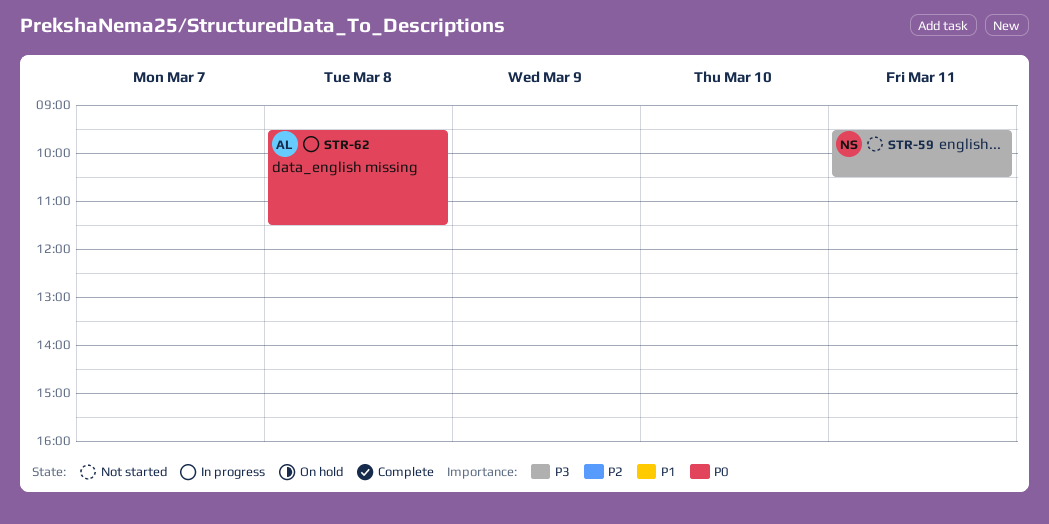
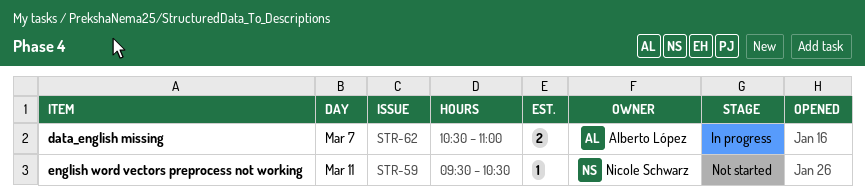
STR-62, day: Mar 8 -> Mar 7
STR-62, begins: 09:30 -> 10:30
STR-62, ends: 11:30 -> 11:00

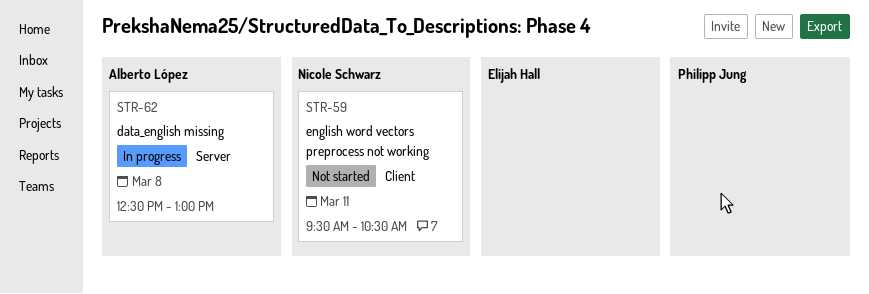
STR-62, day: Mar 7 -> Mar 8
STR-62, begins: 10:30 -> 12:30
STR-62, ends: 11:00 -> 13:00

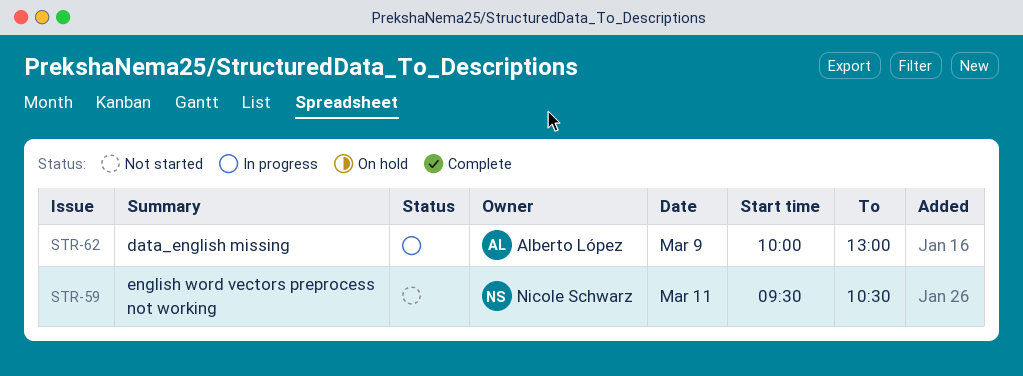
STR-62, day: Mar 8 -> Mar 9
STR-62, begins: 12:30 -> 10:00

